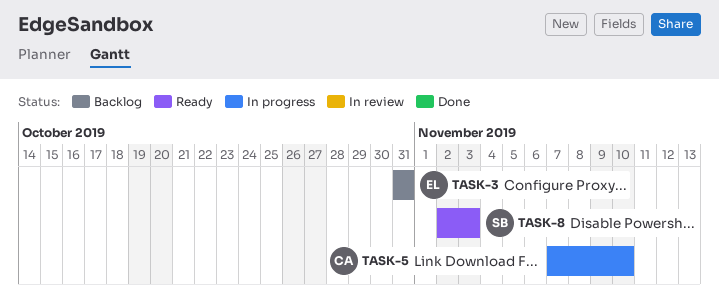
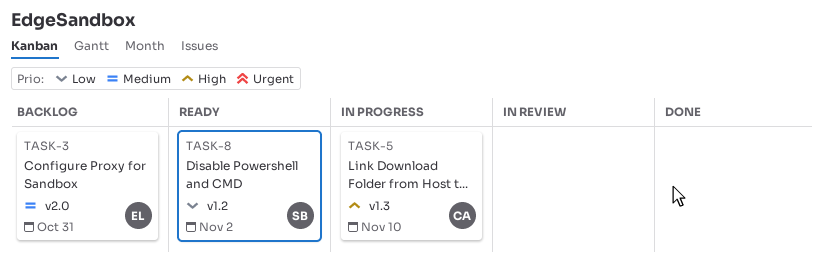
TASK-8, due: Nov 3 -> Nov 2

